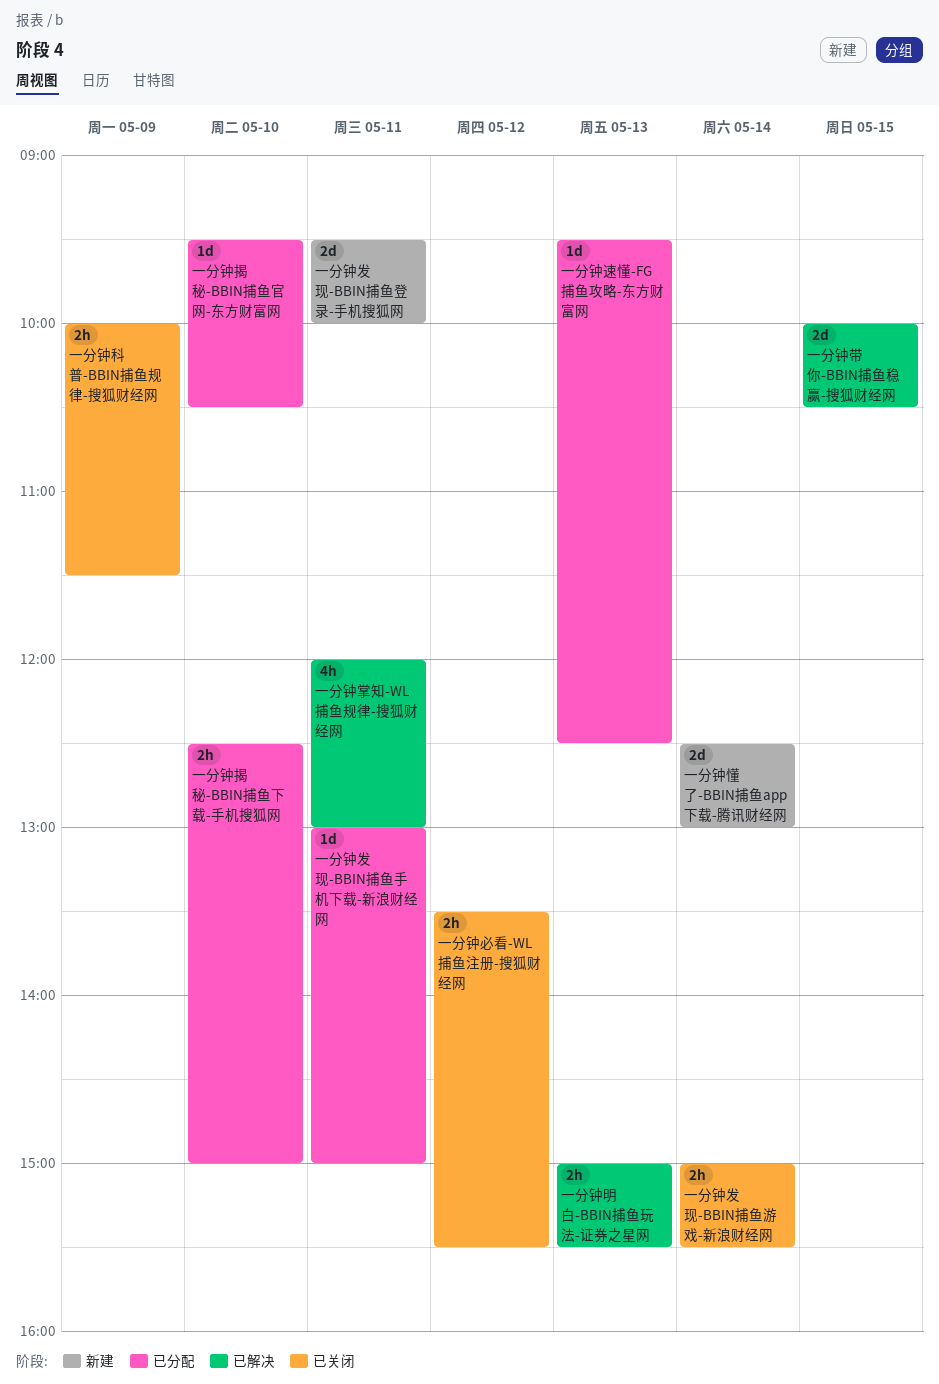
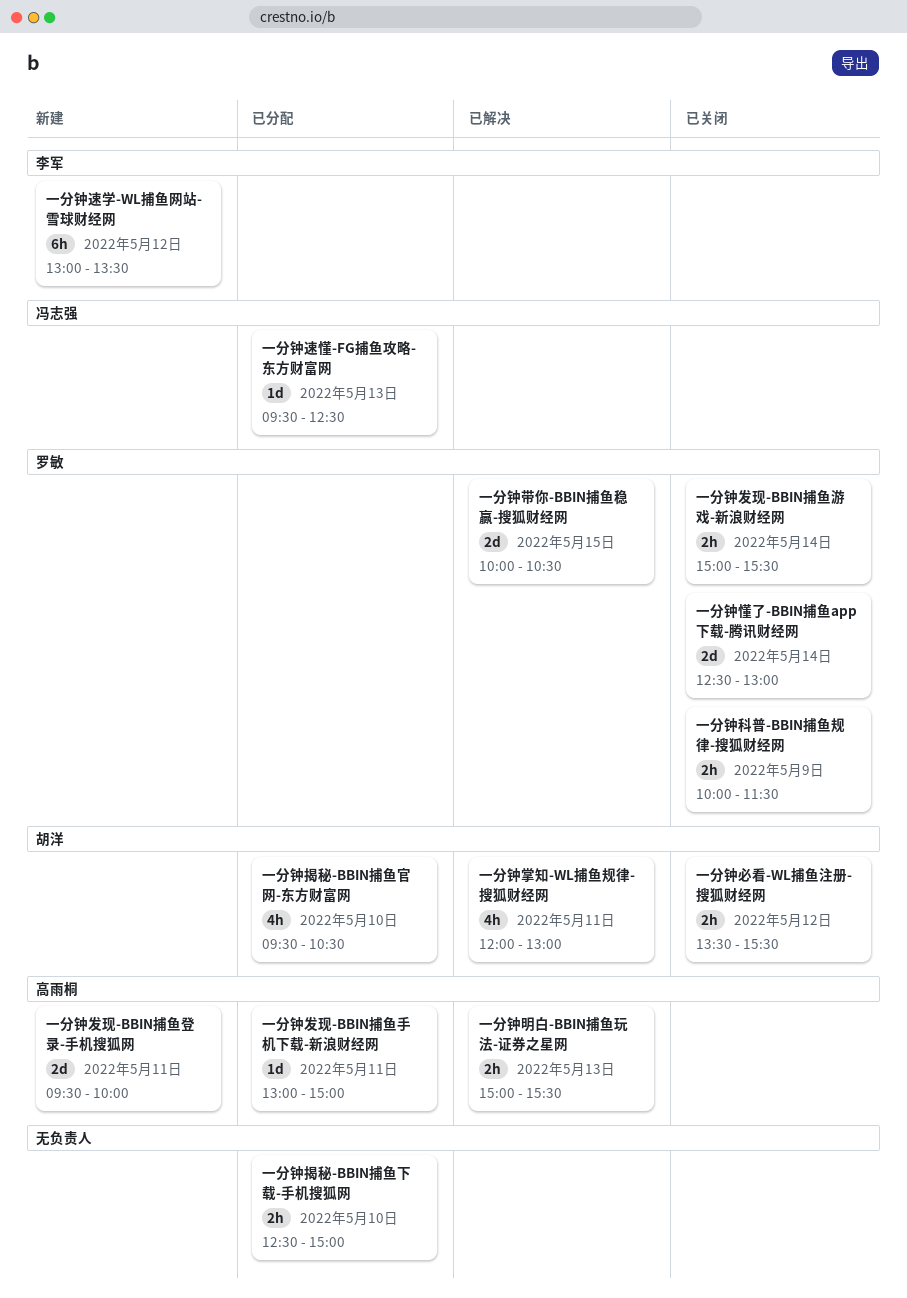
一分钟懂了-BBIN捕鱼app下载-腾讯财经网, status: 新建 -> 已关闭
一分钟揭秘-BBIN捕鱼官网-东方财富网, estimate: 1d -> 4h
一分钟速学-WL捕鱼网站-雪球财经网: none -> present

